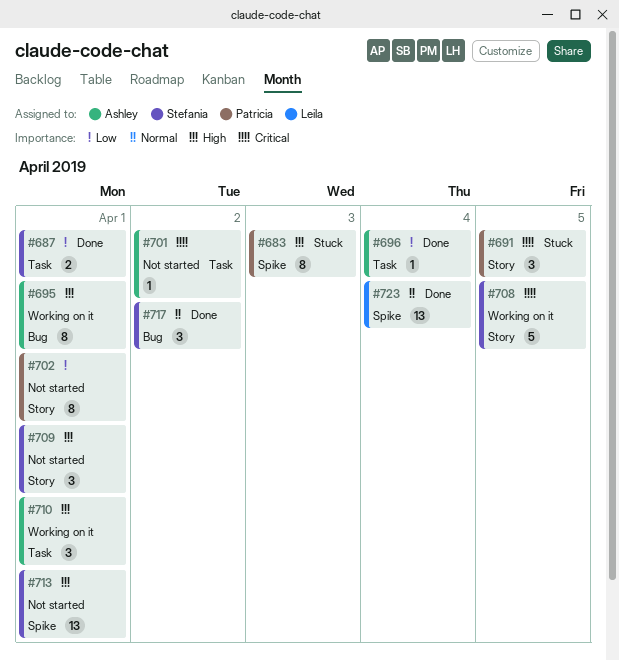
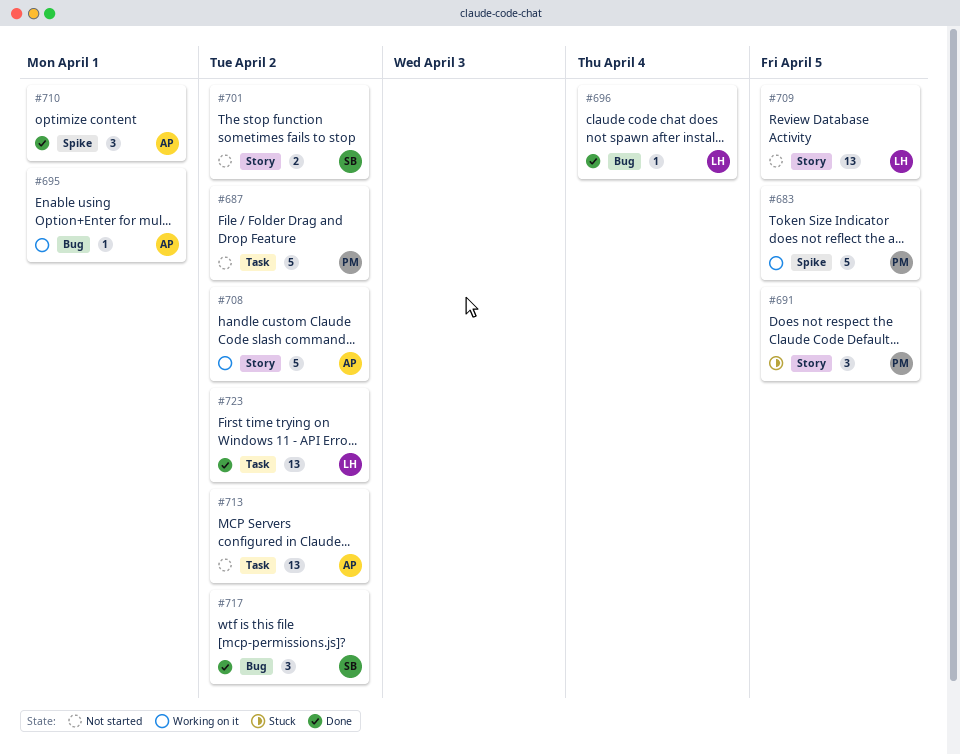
#683, status: Stuck -> Working on it
#683, estimate: 8 -> 5
#683, due: Apr 3 -> Apr 5
#687, status: Done -> Not started
#687, owner: Stefania -> Patricia
#687, estimate: 2 -> 5
#687, due: Apr 1 -> Apr 2
#695, estimate: 8 -> 1
#696, owner: Ashley -> Leila
#696, label: Task -> Bug
#701, owner: Ashley -> Stefania
#701, label: Task -> Story
#701, estimate: 1 -> 2
#702: present -> none
#708, owner: Stefania -> Ashley
#708, due: Apr 5 -> Apr 2
#709, owner: Stefania -> Leila
#709, estimate: 3 -> 13
#709, due: Apr 1 -> Apr 5
#710, status: Working on it -> Done
#710, label: Task -> Spike
#713, owner: Stefania -> Ashley
#713, label: Spike -> Task
#713, due: Apr 1 -> Apr 2
#723, label: Spike -> Task
#723, due: Apr 4 -> Apr 2

